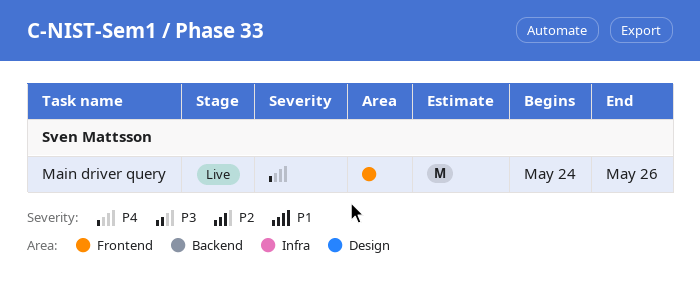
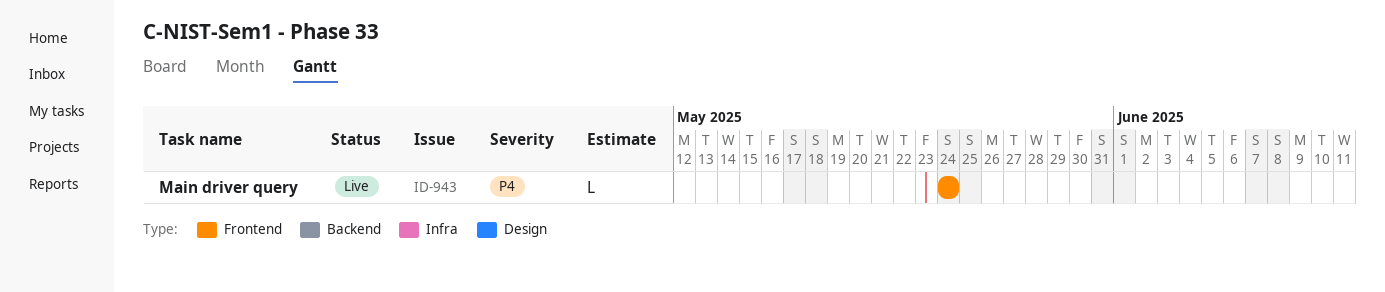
Main driver query, estimate: M -> L
Main driver query, due: May 26 -> May 24

